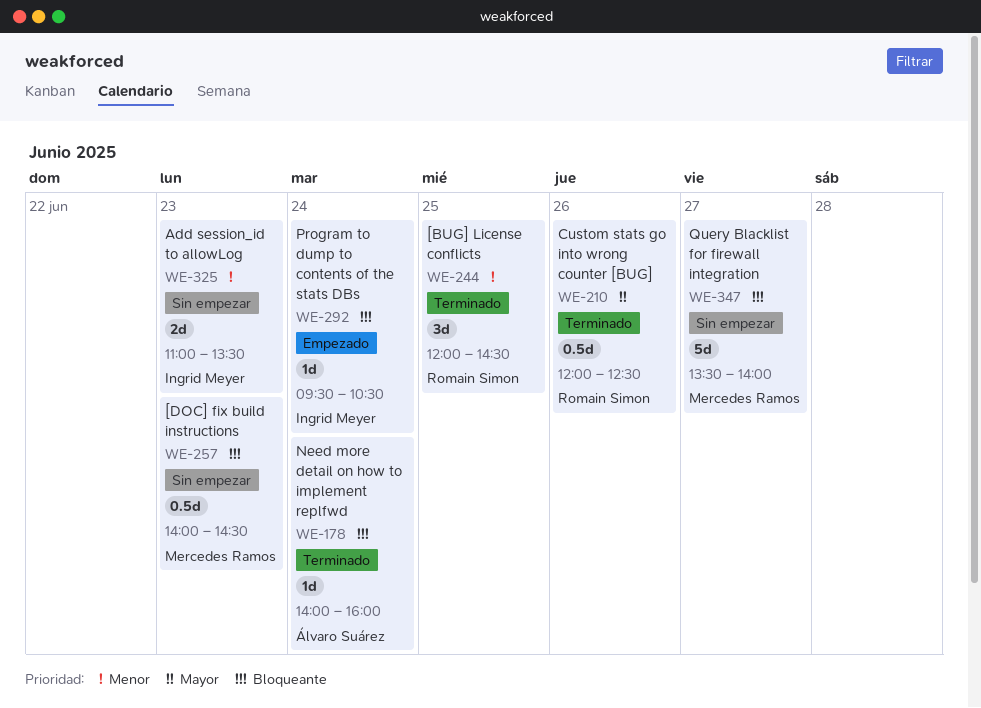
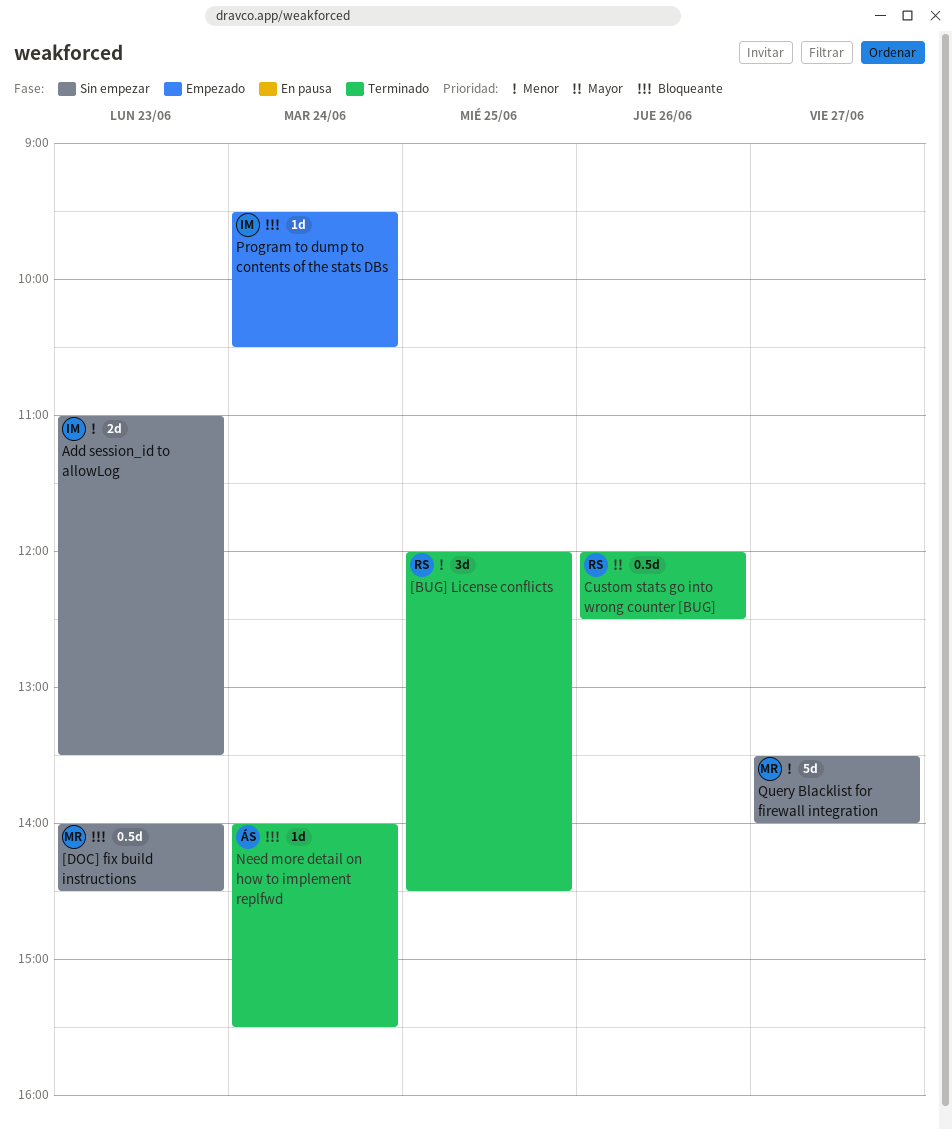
Need more detail on how to implement replfwd, ends: 16:00 -> 15:30
Query Blacklist for firewall integration, priority: Bloqueante -> Menor

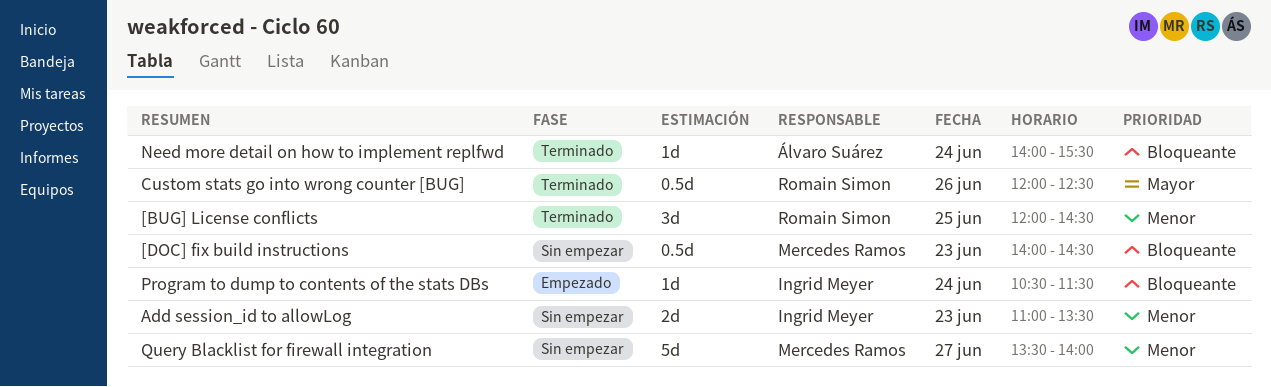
Program to dump to contents of the stats DBs, begins: 09:30 -> 10:30
Program to dump to contents of the stats DBs, ends: 10:30 -> 11:30

